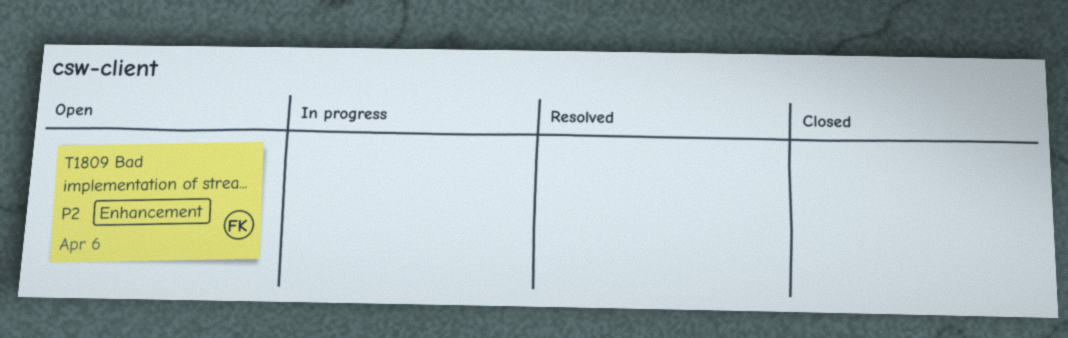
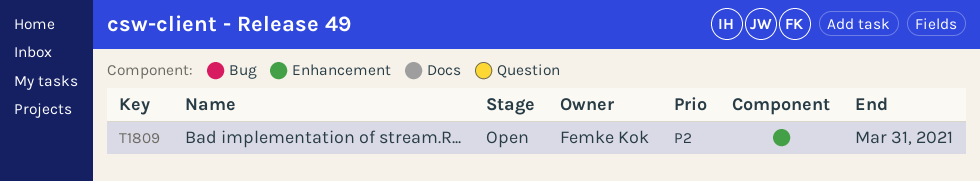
T1809, due: Apr 6 -> Mar 31

